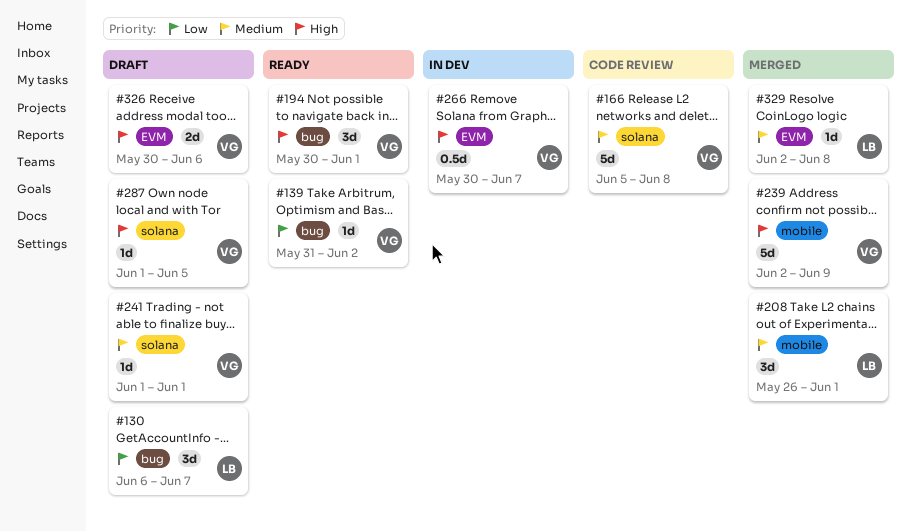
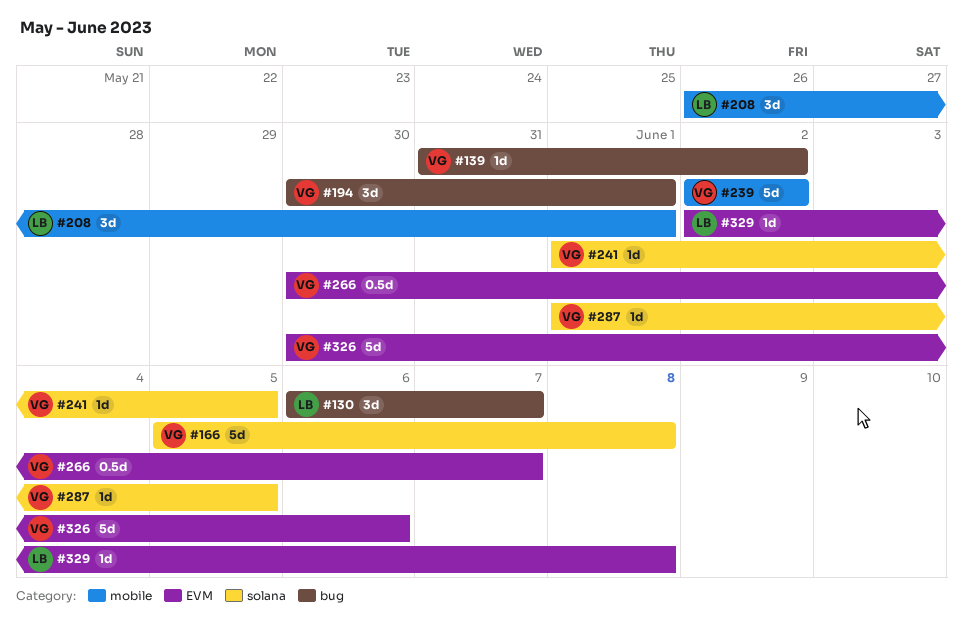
#239, due: Jun 9 -> Jun 2
#241, due: Jun 1 -> Jun 5
#326, estimate: 2d -> 5d

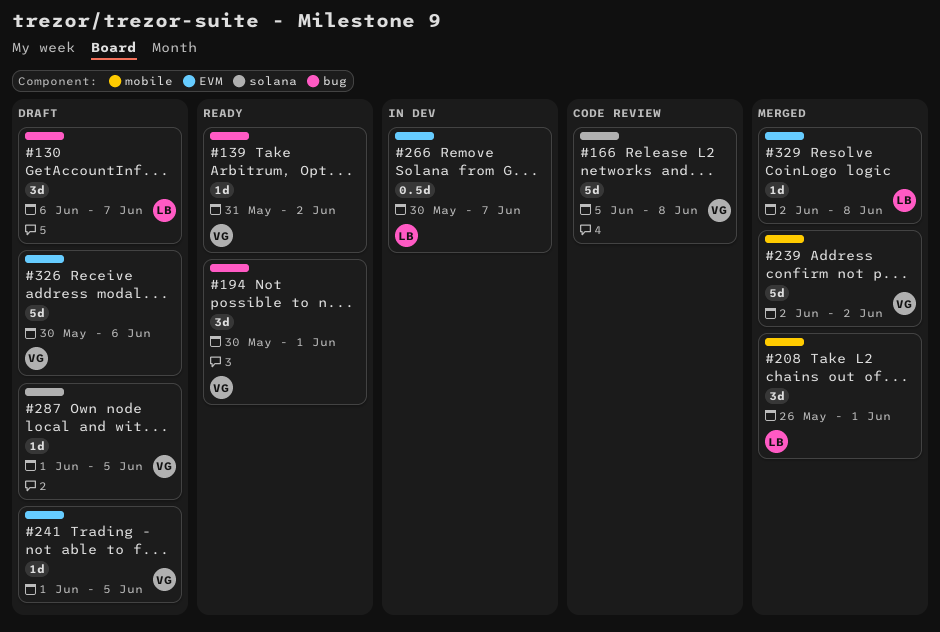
#241, label: solana -> EVM
#266, owner: VG -> LB

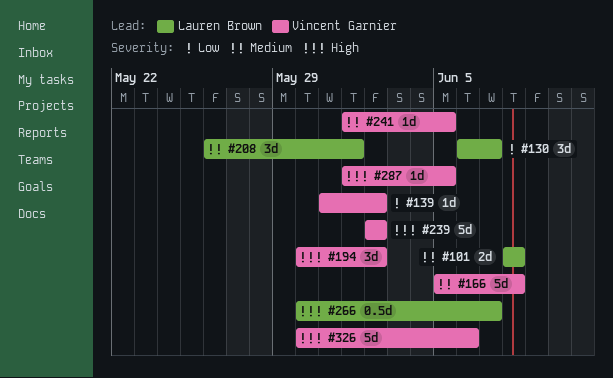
#101: none -> present
#194, due: Jun 1 -> Jun 2
#329: present -> none

